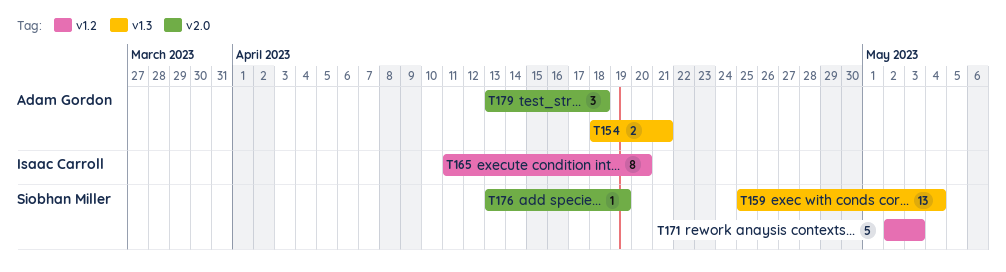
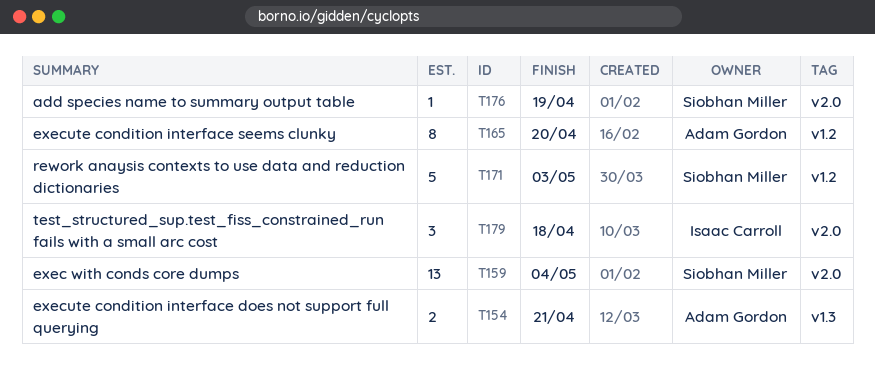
T159, label: v1.3 -> v2.0
T165, owner: Isaac Carroll -> Adam Gordon
T179, owner: Adam Gordon -> Isaac Carroll

